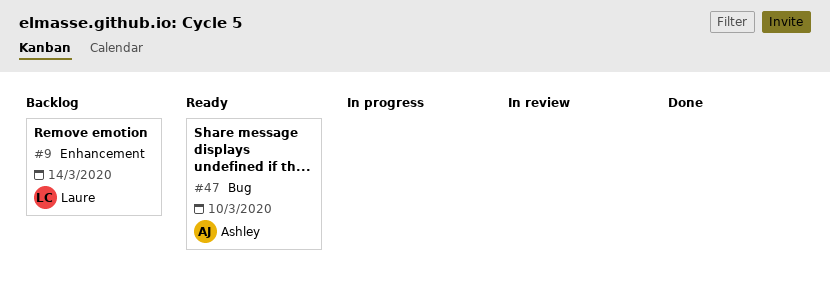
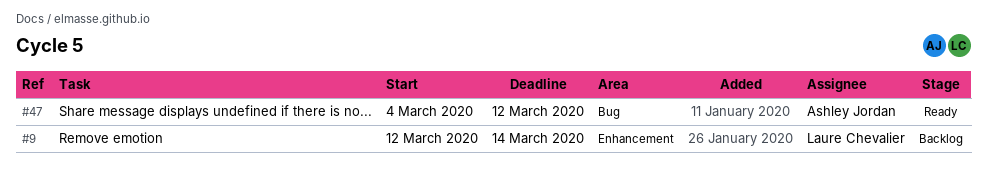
#47, due: Mar 10 -> Mar 12

